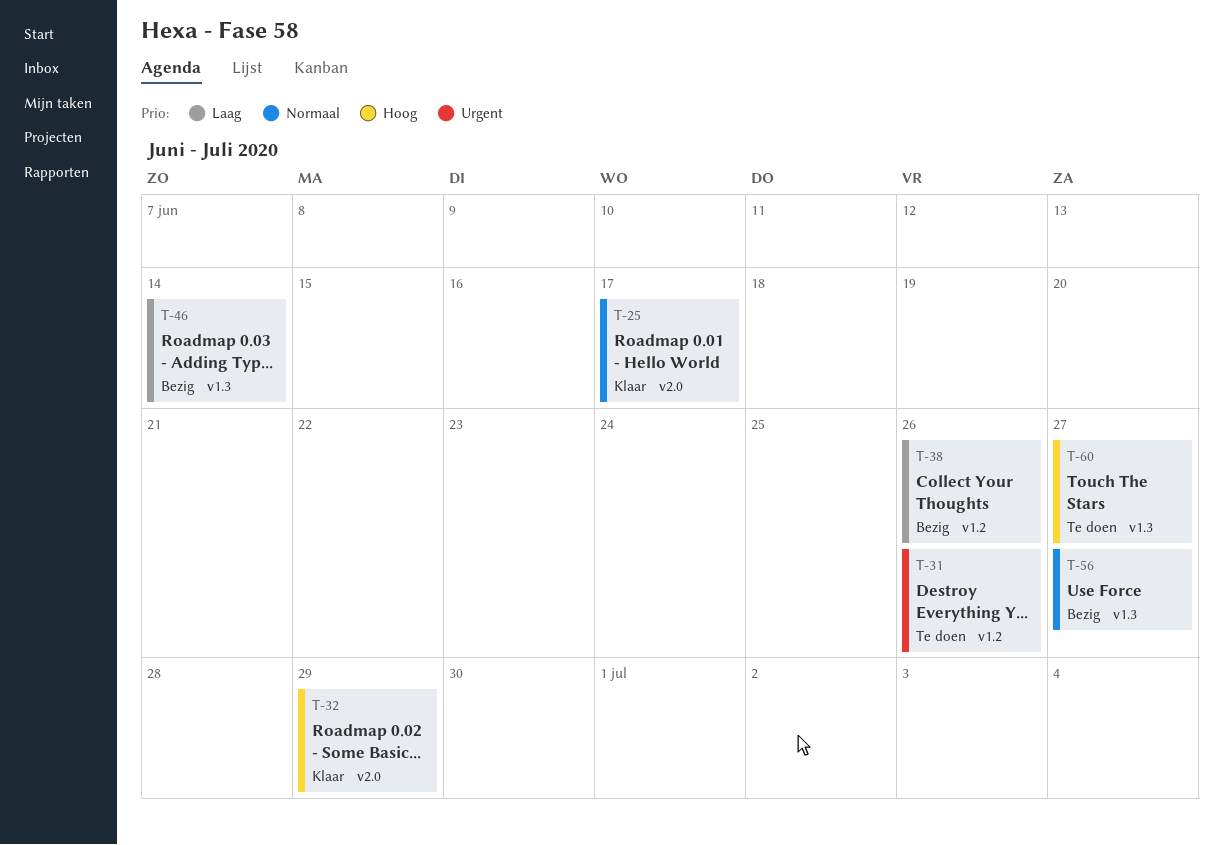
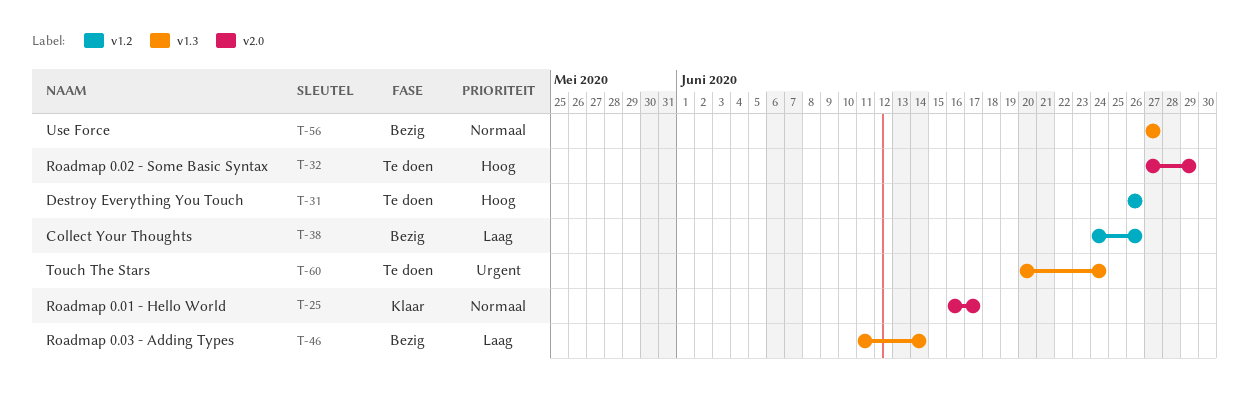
T-31, priority: Urgent -> Hoog
T-32, status: Klaar -> Te doen
T-60, priority: Hoog -> Urgent
T-60, due: Jun 27 -> Jun 24

